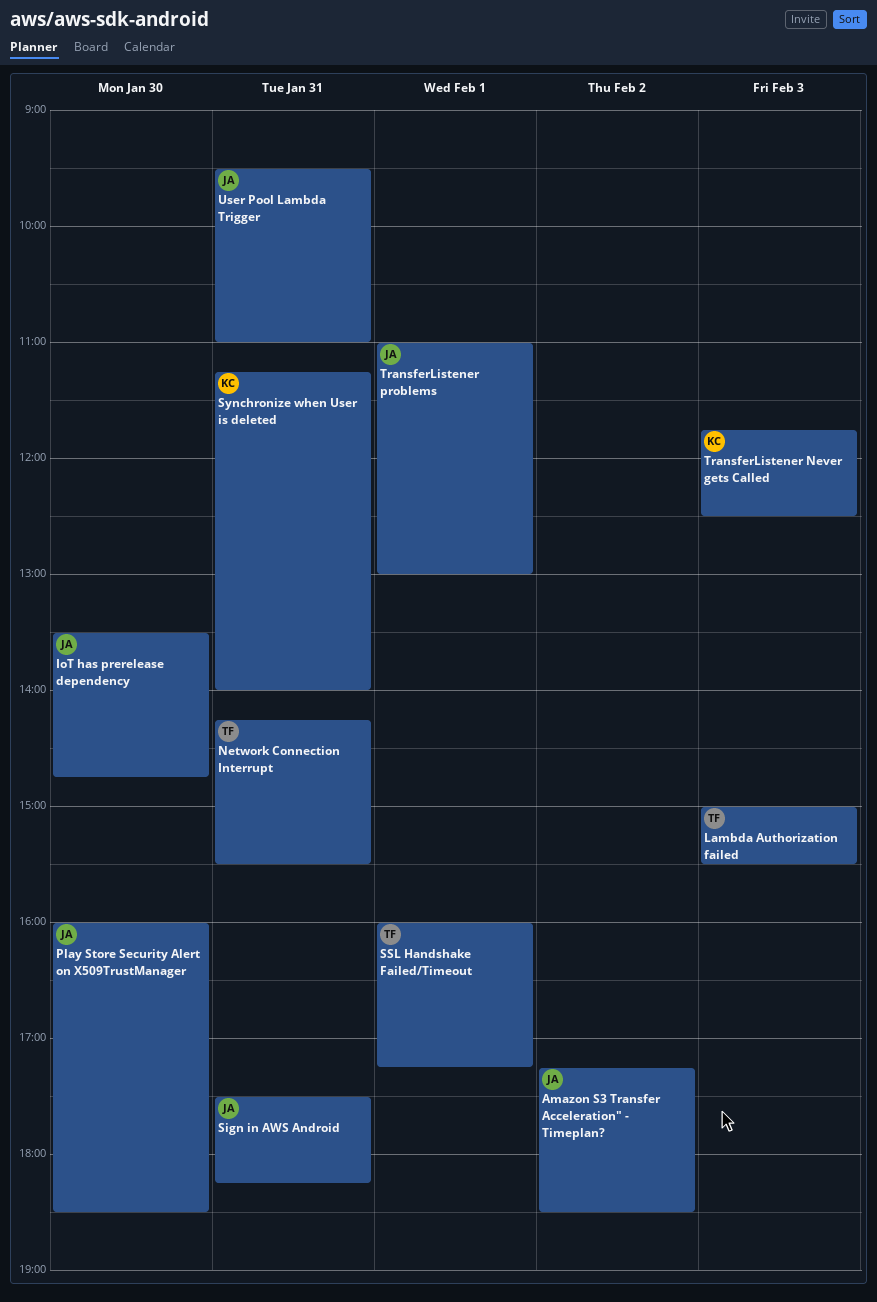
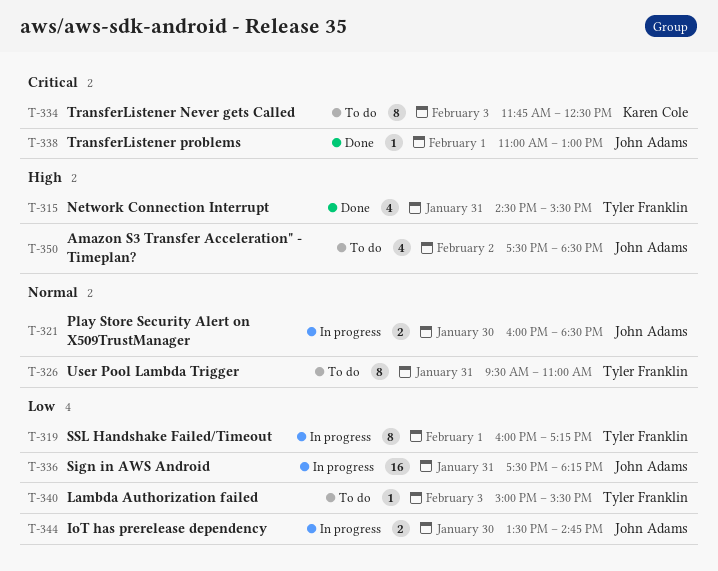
Amazon S3 Transfer Acceleration" - Timeplan?, begins: 17:15 -> 17:30
Network Connection Interrupt, begins: 14:15 -> 14:30
Synchronize when User is deleted: present -> none
User Pool Lambda Trigger, owner: John Adams -> Tyler Franklin

